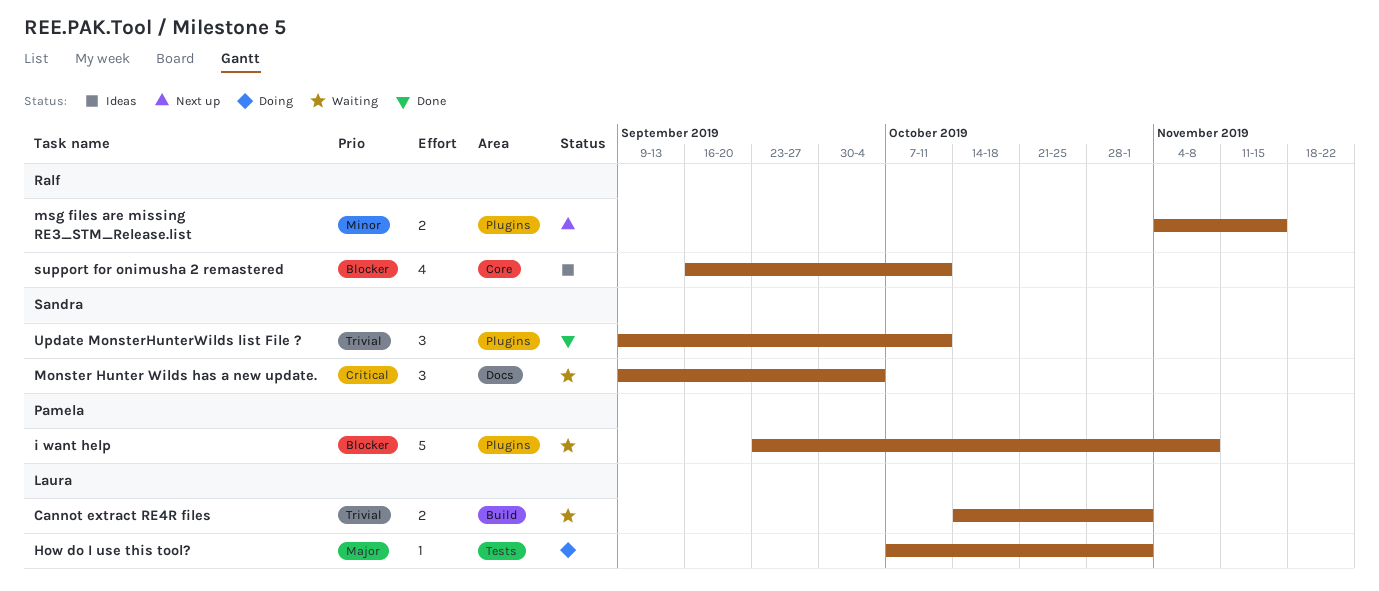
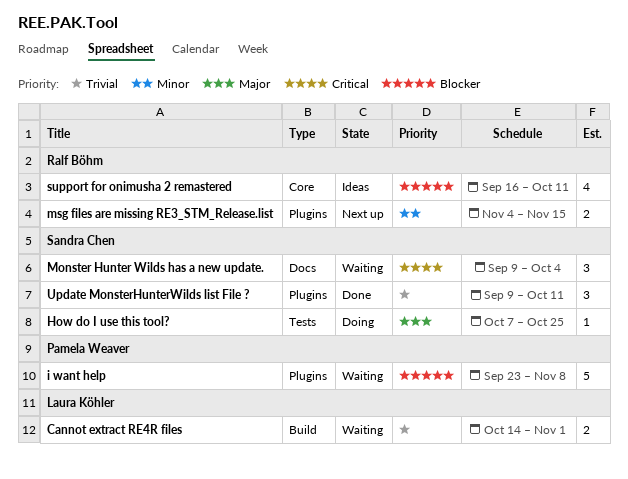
How do I use this tool?, owner: Laura Köhler -> Sandra Chen
How do I use this tool?, due: Nov 1 -> Oct 25

